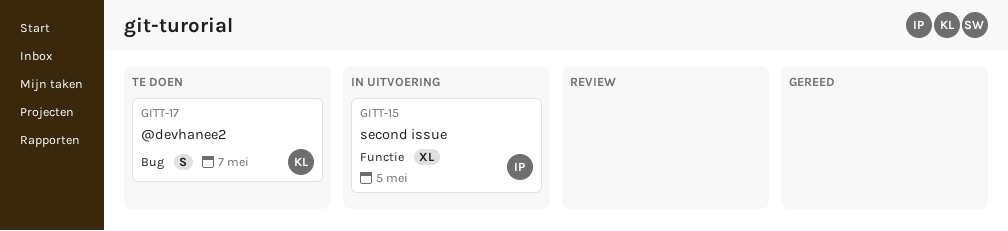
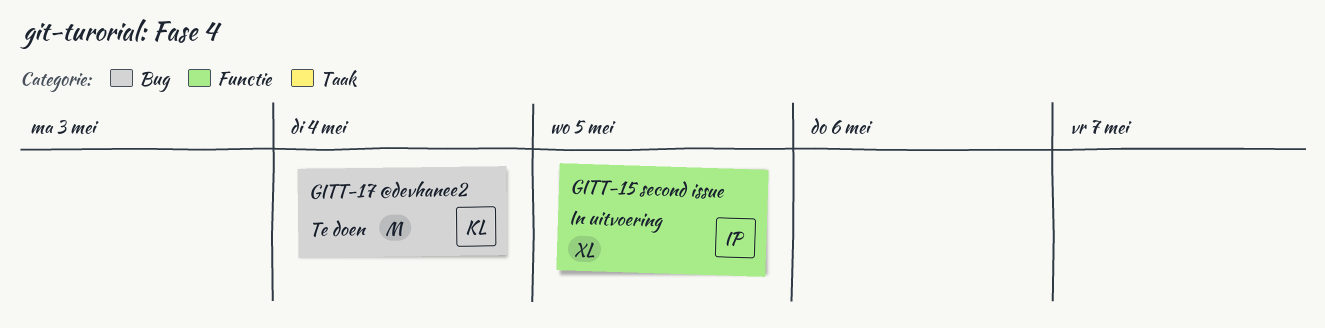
GITT-17, estimate: S -> M
GITT-17, due: May 7 -> May 4

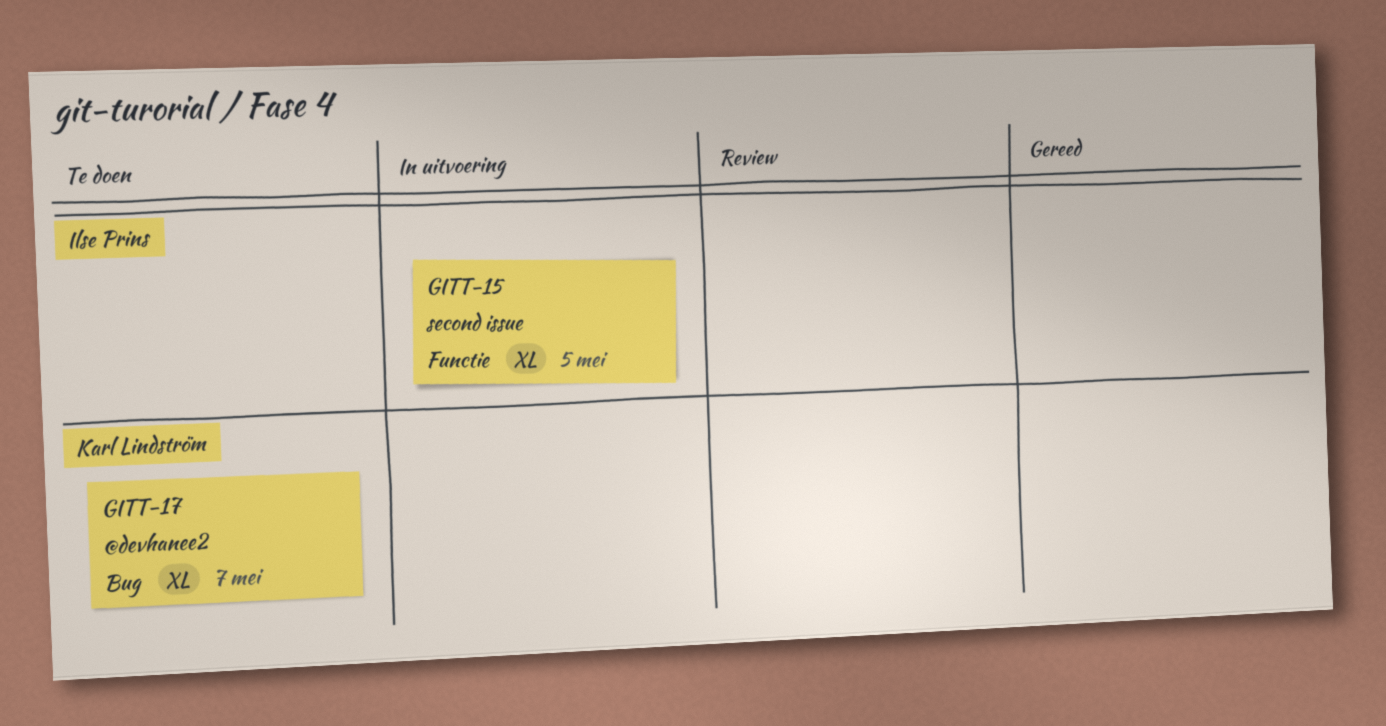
GITT-17, estimate: M -> XL
GITT-17, due: May 4 -> May 7

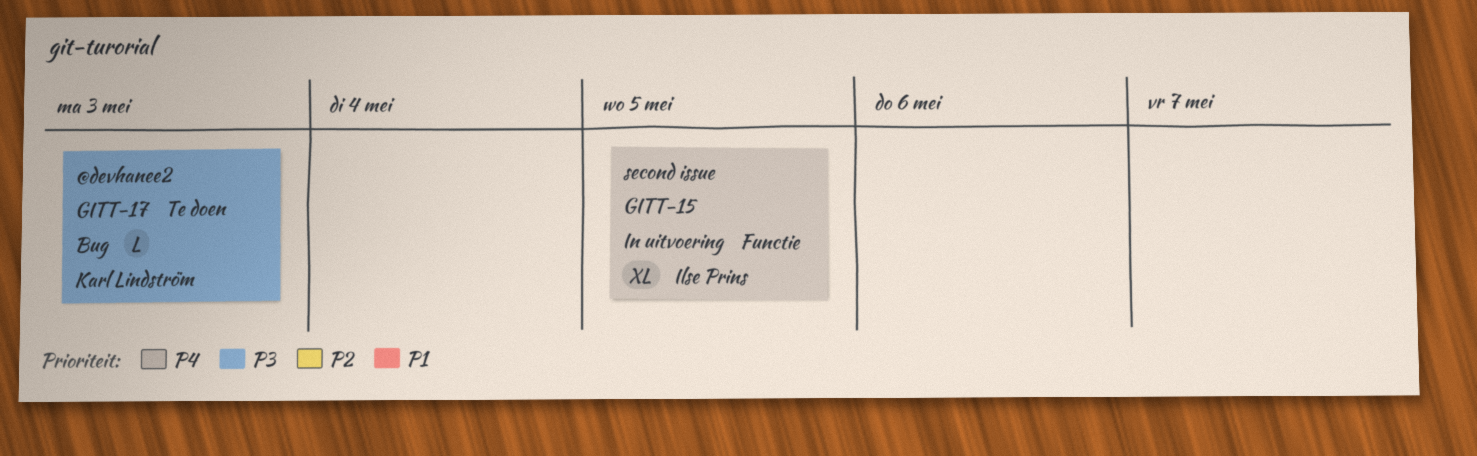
GITT-17, estimate: XL -> L
GITT-17, due: May 7 -> May 3

